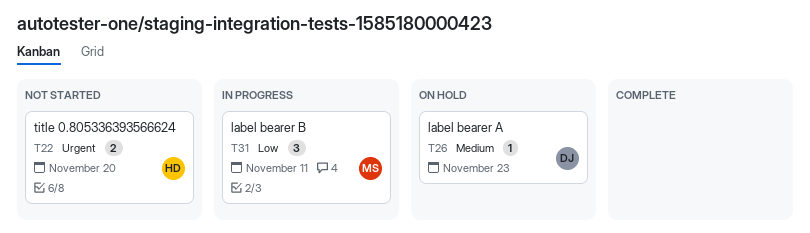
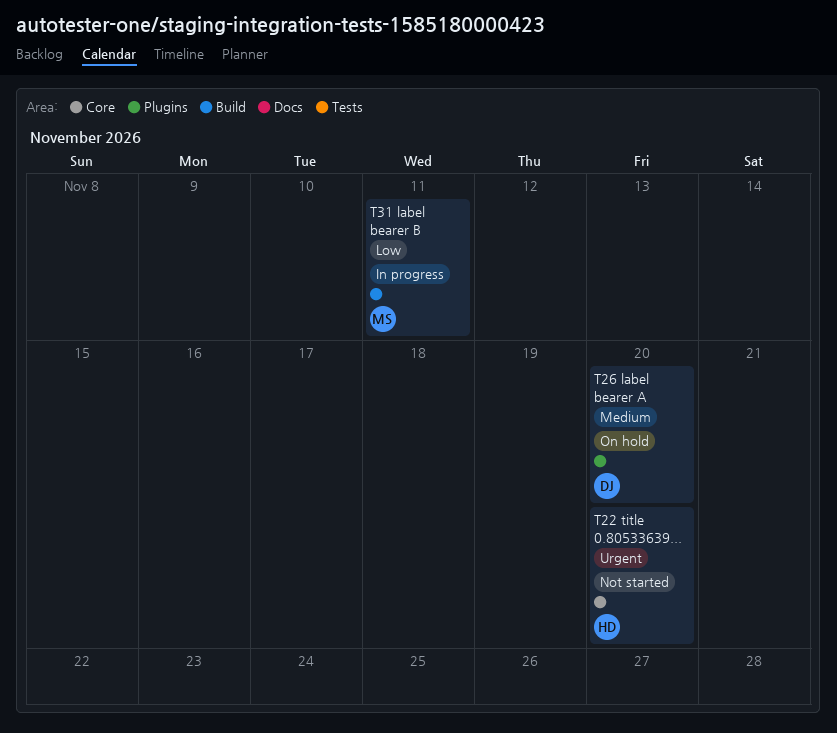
T26, due: Nov 23 -> Nov 20

